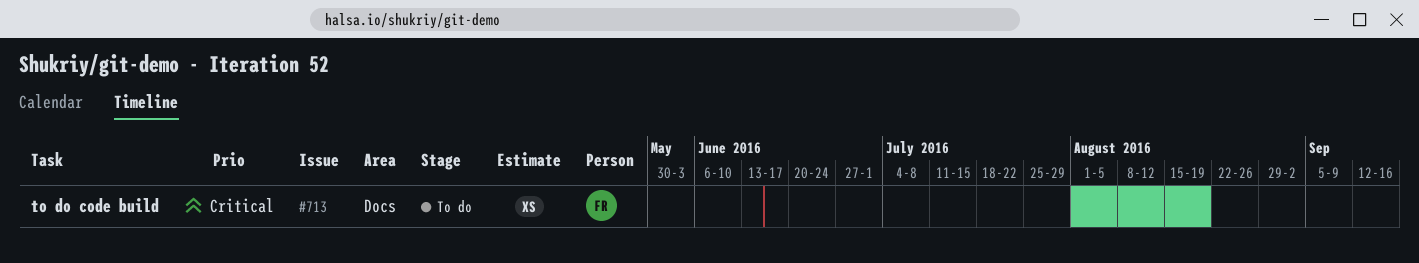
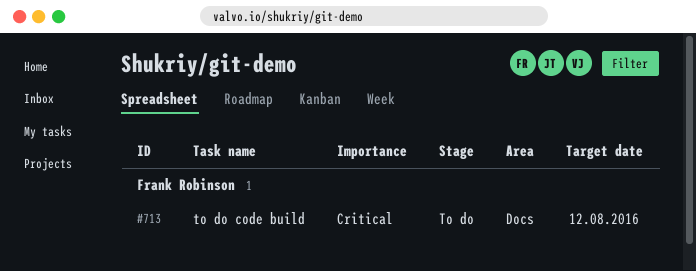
#713, due: Aug 19 -> Aug 12

